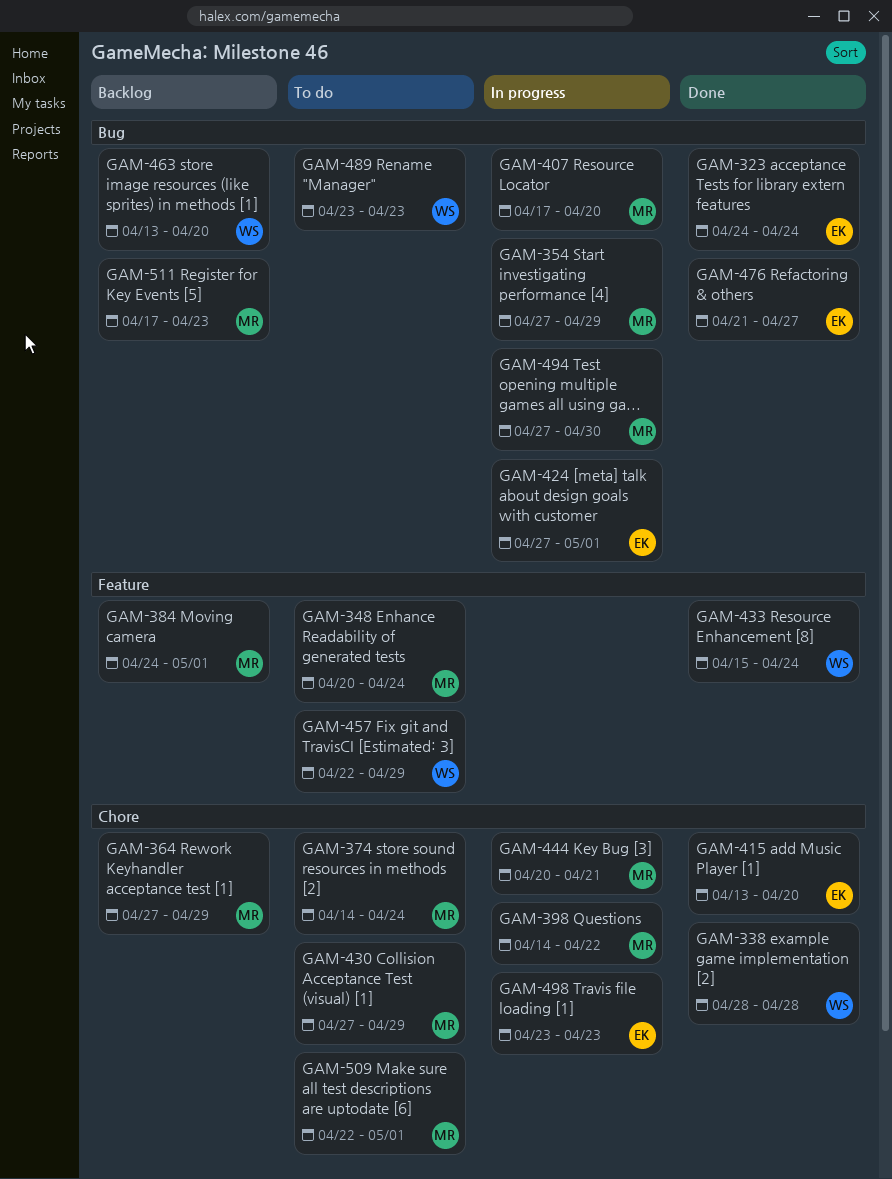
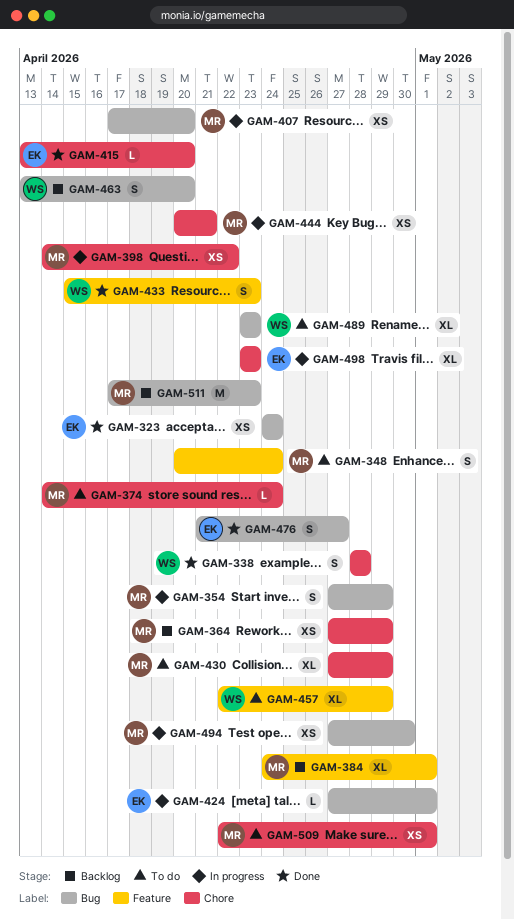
GAM-433, due: Apr 24 -> Apr 23

